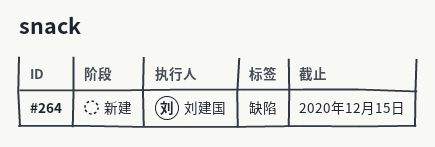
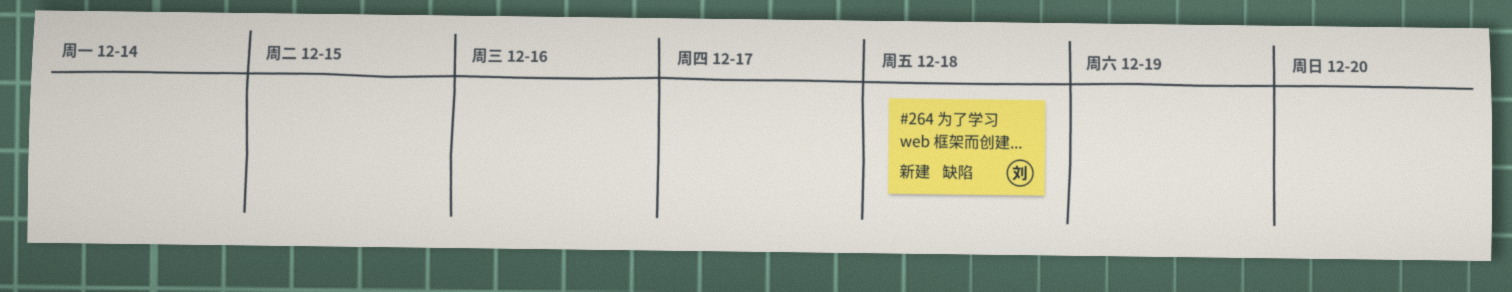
#264, due: Dec 15 -> Dec 18

